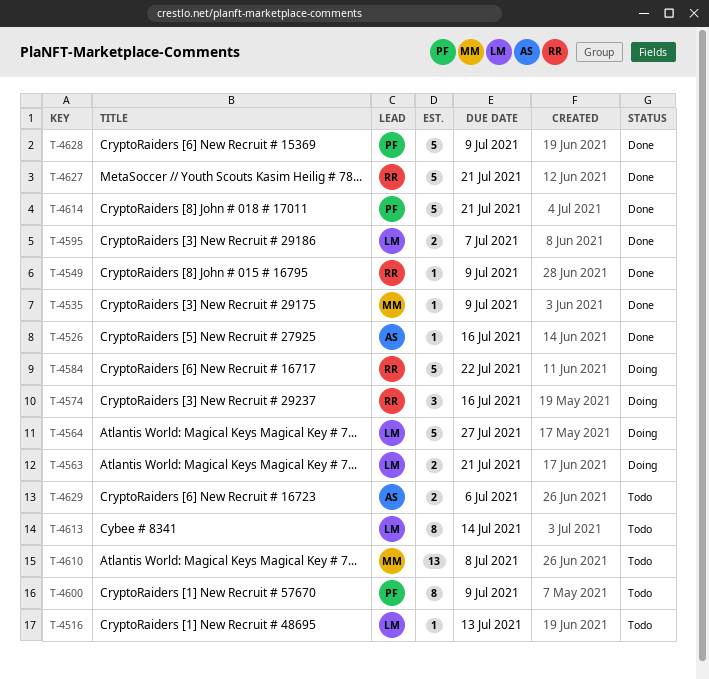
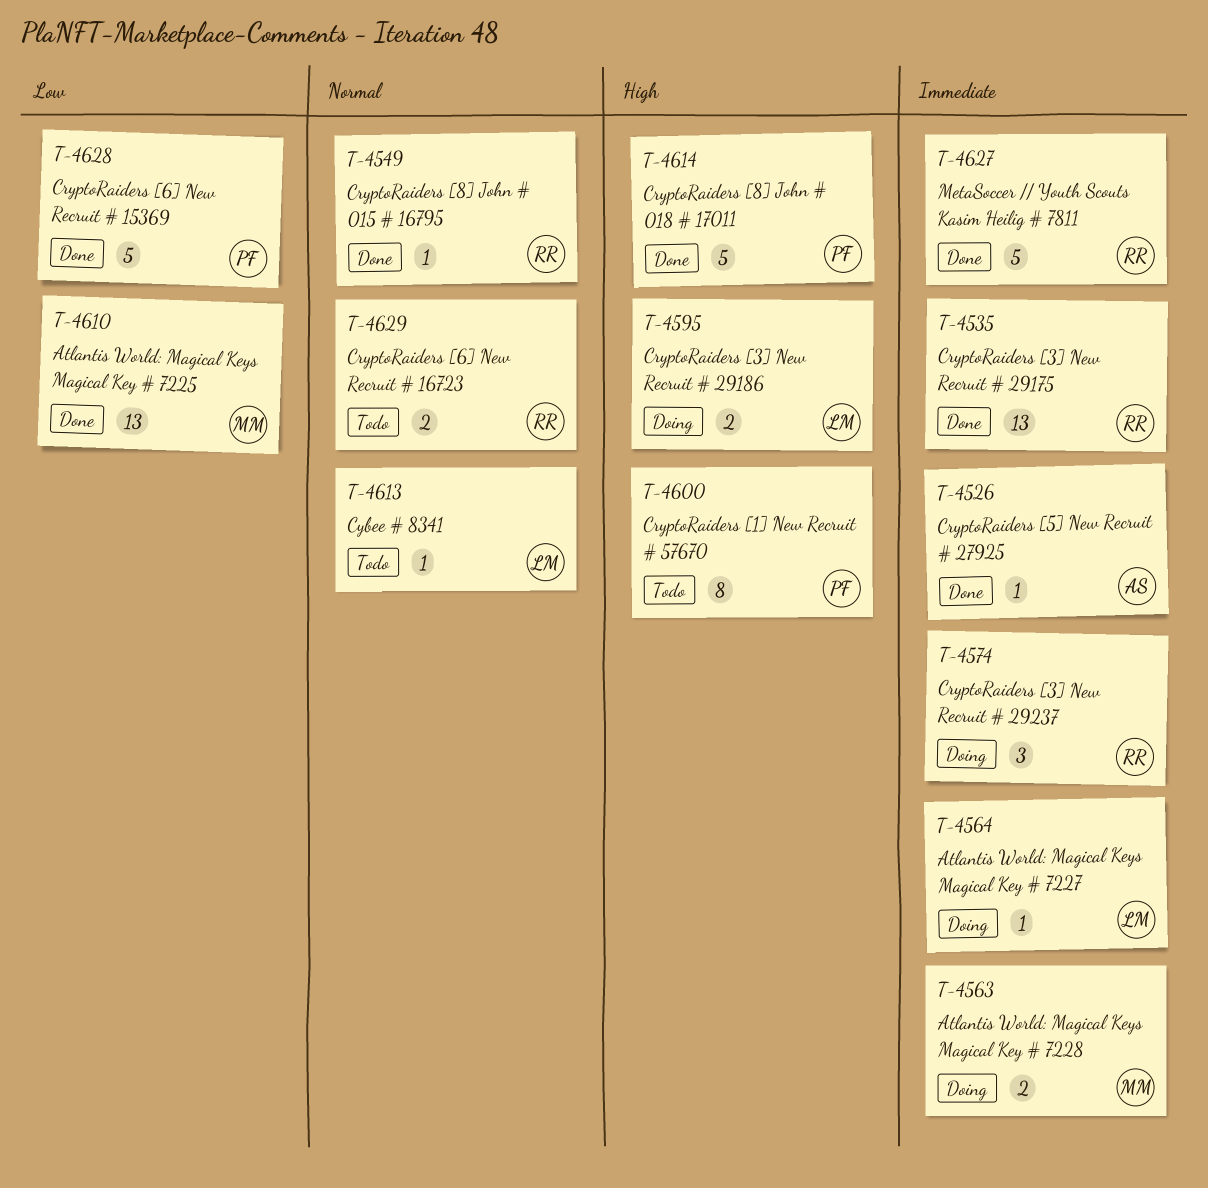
T-4516: present -> none
T-4535, owner: MM -> RR
T-4535, estimate: 1 -> 13
T-4563, owner: LM -> MM
T-4564, estimate: 5 -> 1
T-4584: present -> none
T-4595, status: Done -> Doing
T-4610, status: Todo -> Done
T-4613, estimate: 8 -> 1
T-4629, owner: AS -> RR

